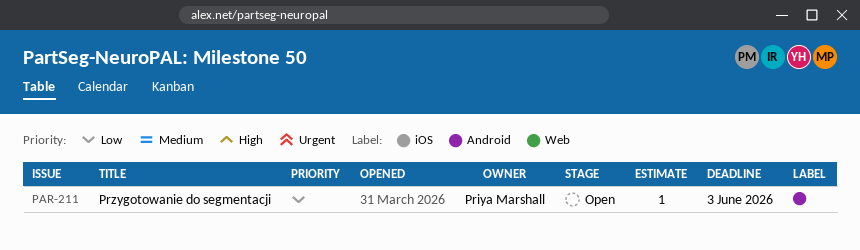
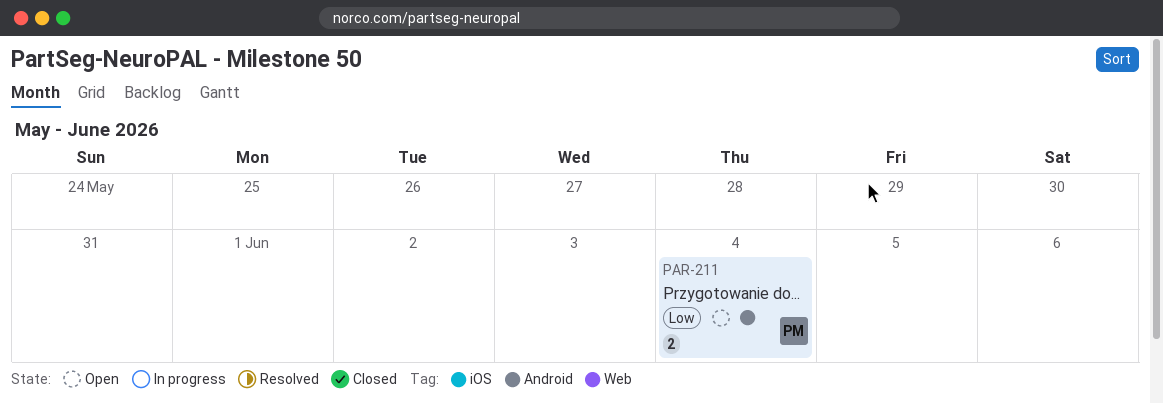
PAR-211, estimate: 1 -> 2
PAR-211, due: Jun 3 -> Jun 4

